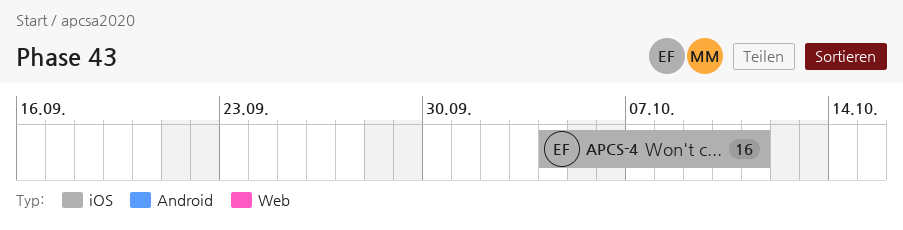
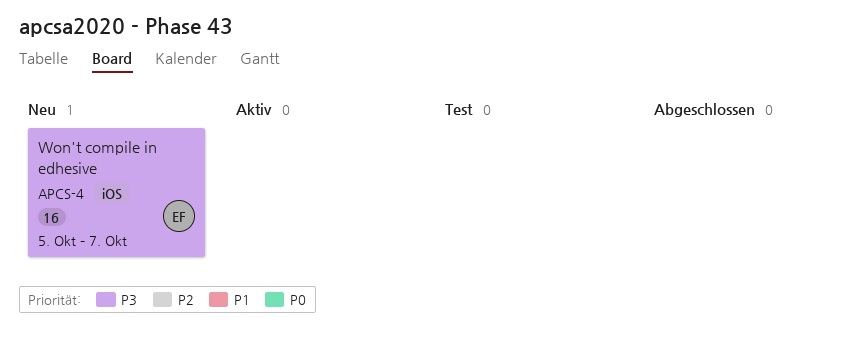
APCS-4, start: Oct 4 -> Oct 5
APCS-4, due: Oct 11 -> Oct 7

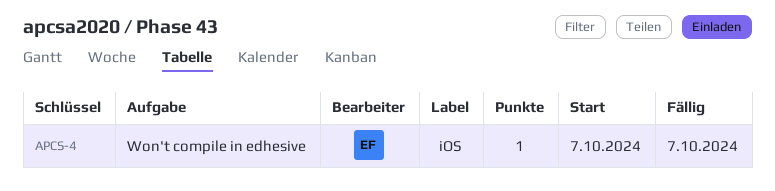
APCS-4, estimate: 16 -> 1
APCS-4, start: Oct 5 -> Oct 7

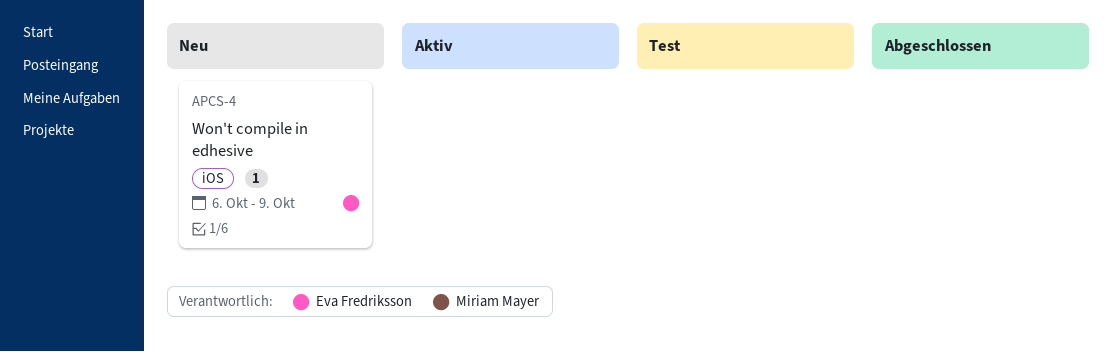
APCS-4, start: Oct 7 -> Oct 6
APCS-4, due: Oct 7 -> Oct 9

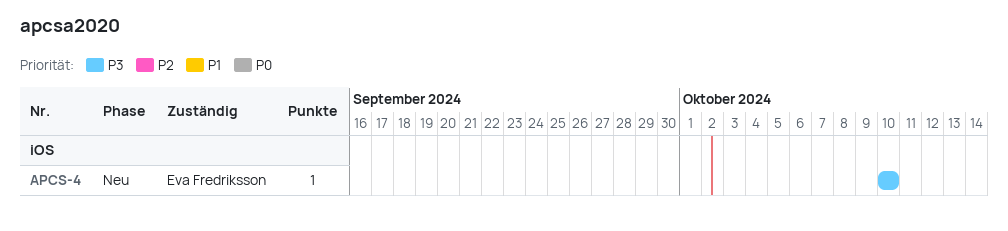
APCS-4, start: Oct 6 -> Oct 10
APCS-4, due: Oct 9 -> Oct 10

